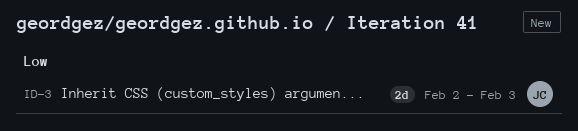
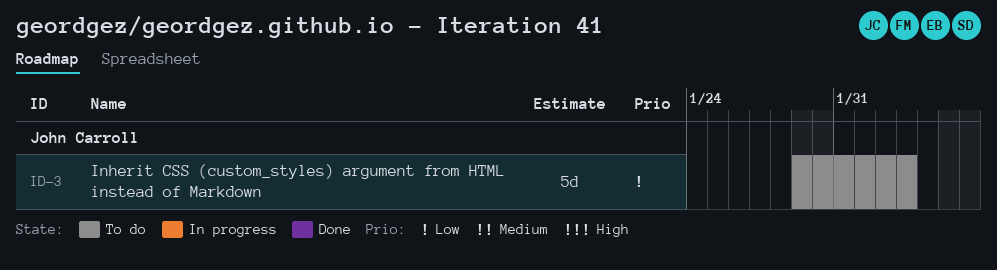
ID-3, estimate: 2d -> 5d
ID-3, start: Feb 2 -> Jan 29

